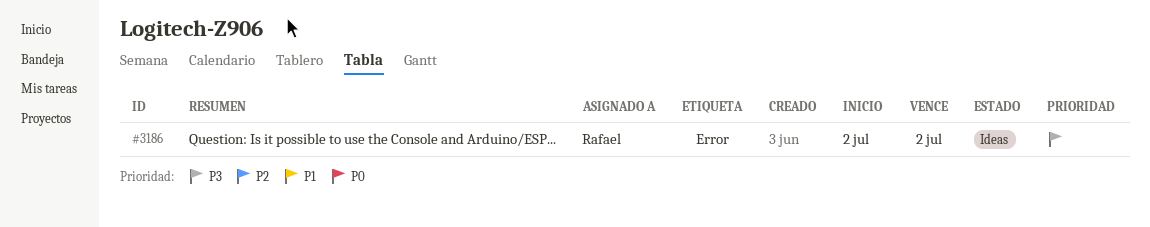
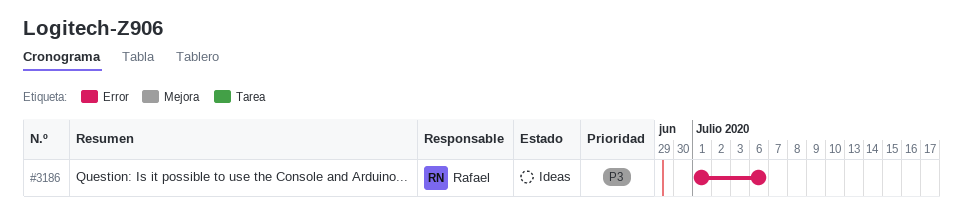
#3186, start: Jul 2 -> Jul 1
#3186, due: Jul 2 -> Jul 6

